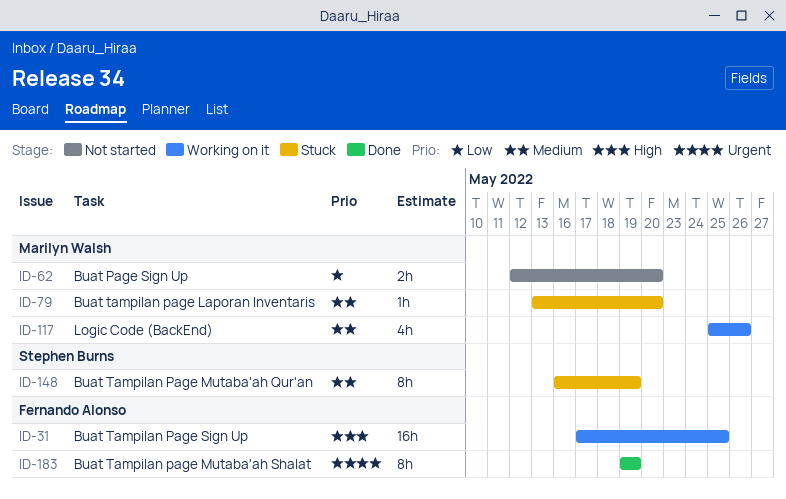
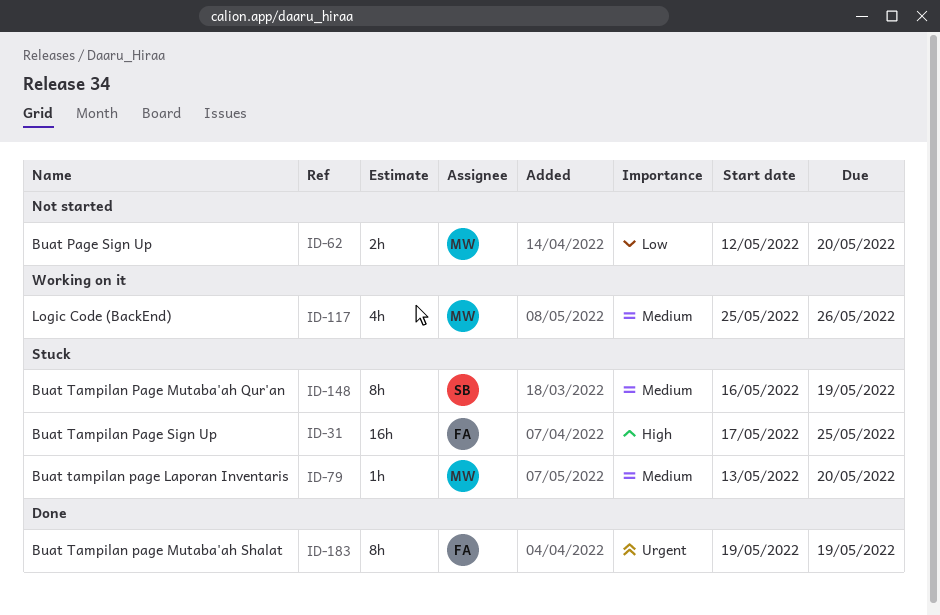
ID-31, status: Working on it -> Stuck

